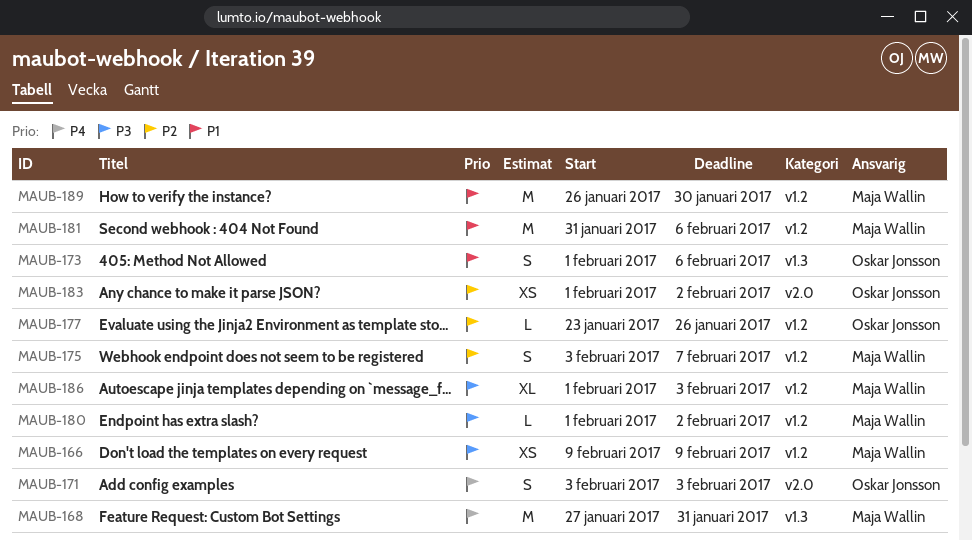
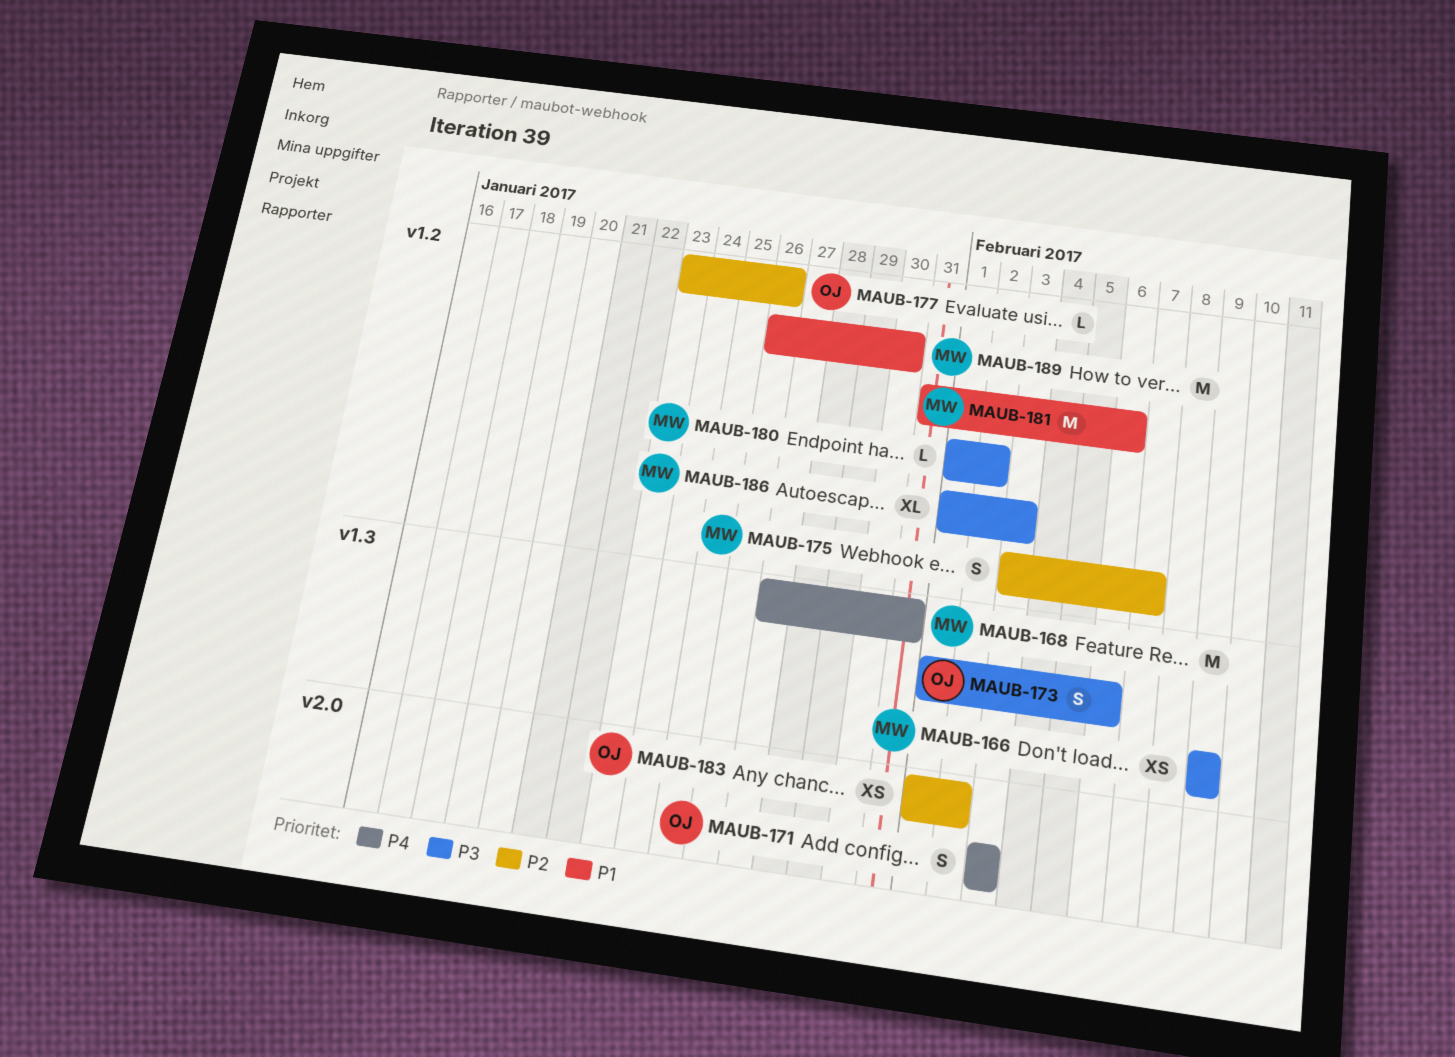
MAUB-166, label: v1.2 -> v1.3
MAUB-173, priority: P1 -> P3

